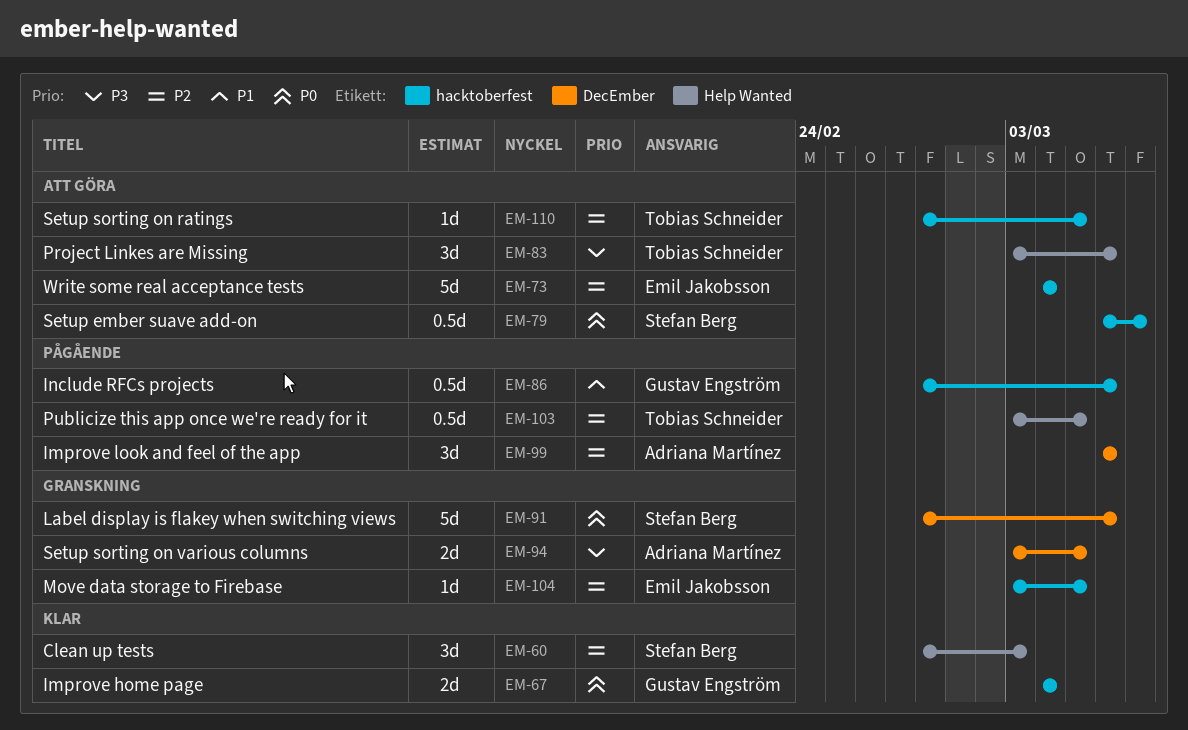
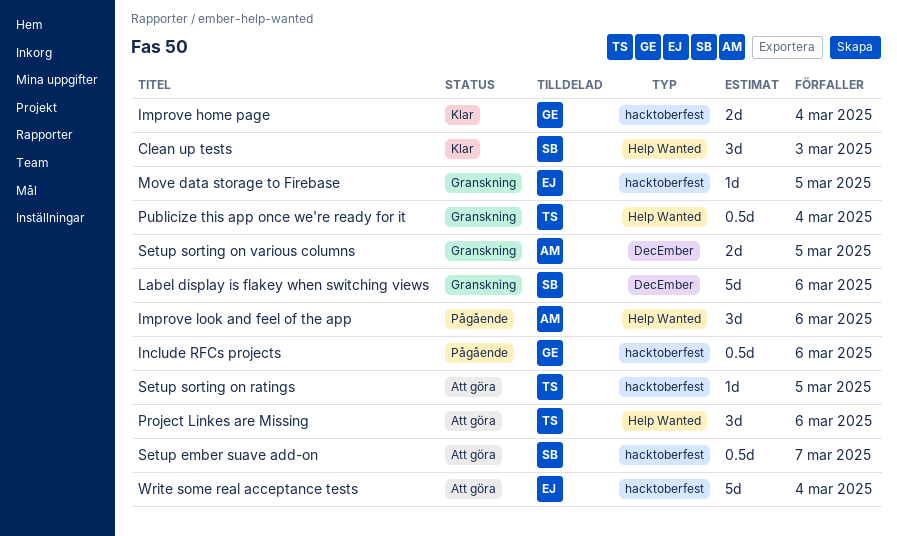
Improve look and feel of the app, label: DecEmber -> Help Wanted
Publicize this app once we're ready for it, status: Pågående -> Granskning
Publicize this app once we're ready for it, due: Mar 5 -> Mar 4

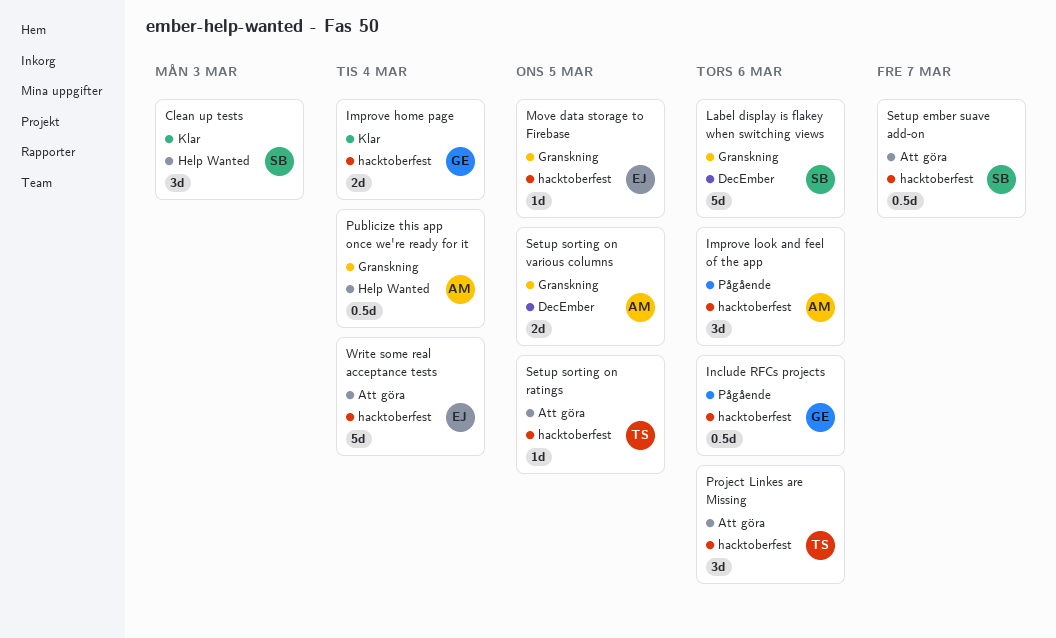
Improve look and feel of the app, label: Help Wanted -> hacktoberfest
Project Linkes are Missing, label: Help Wanted -> hacktoberfest
Publicize this app once we're ready for it, owner: TS -> AM

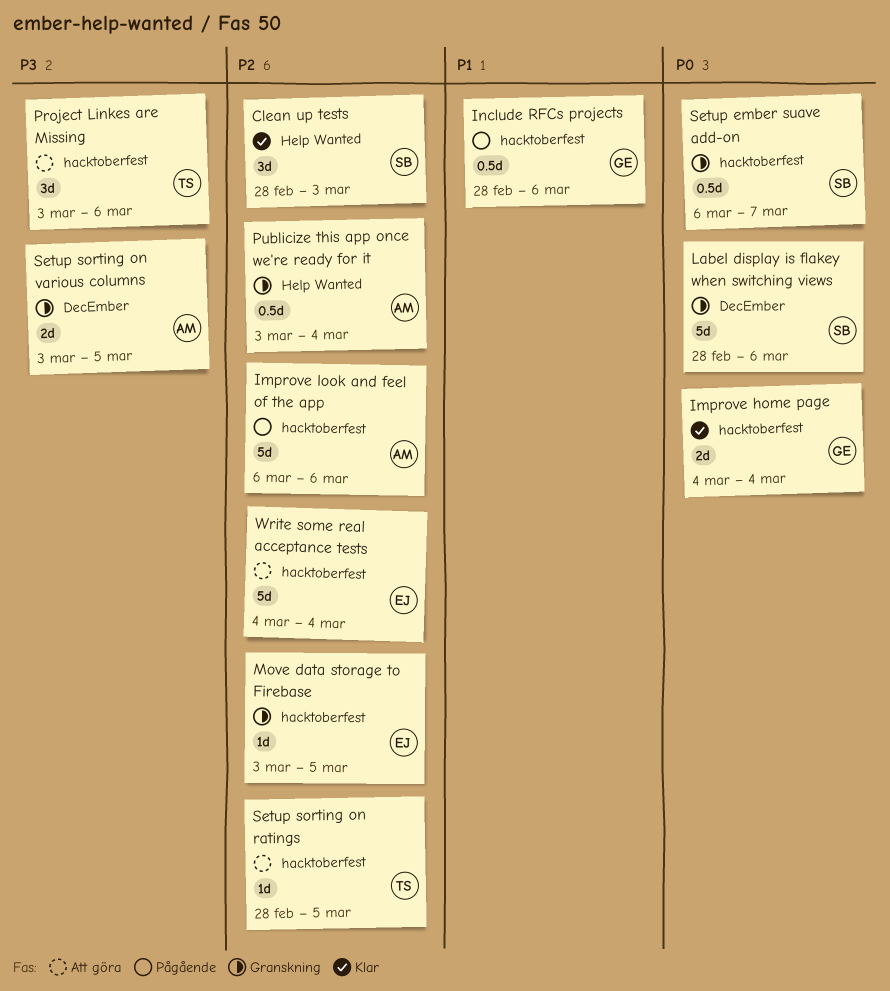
Improve look and feel of the app, estimate: 3d -> 5d
Setup ember suave add-on, status: Att göra -> Granskning

